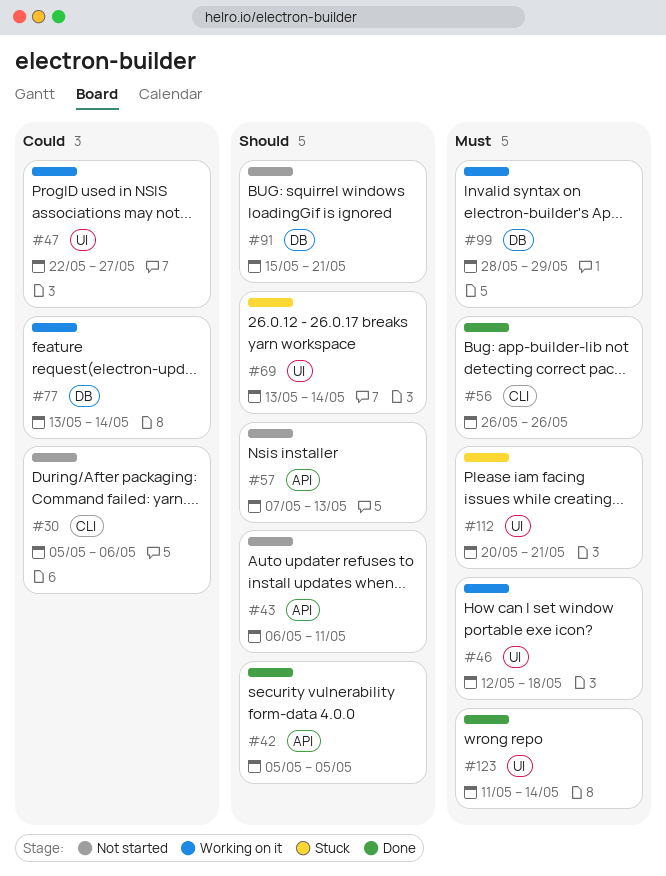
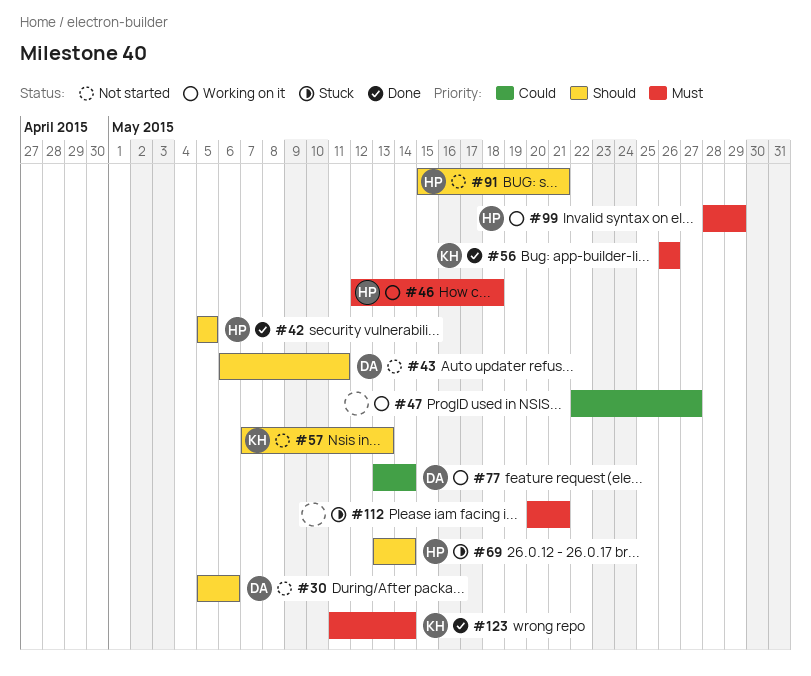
#30, priority: Could -> Should

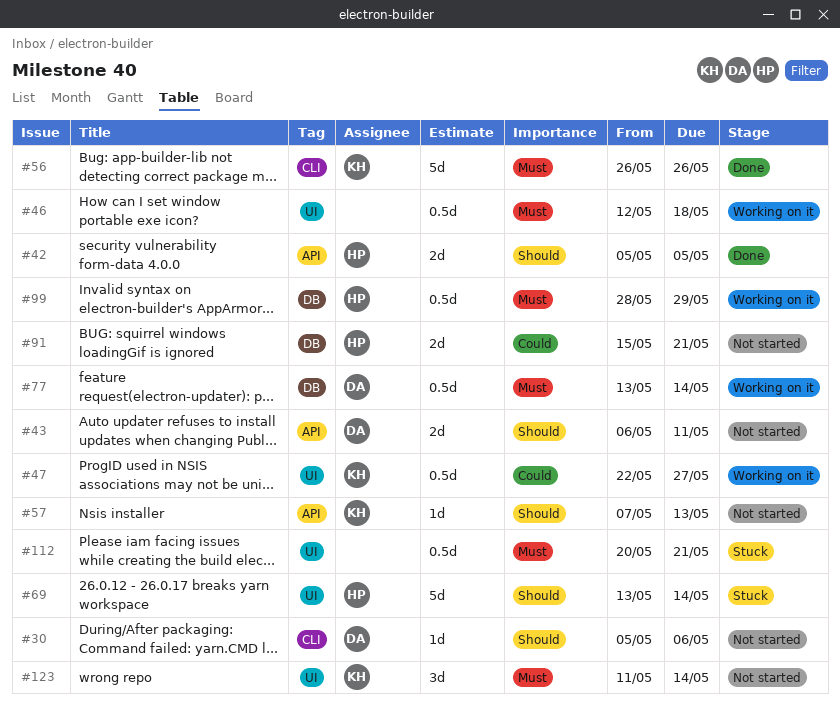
#46, owner: HP -> none
#47, owner: none -> KH
#77, priority: Could -> Must
#91, priority: Should -> Could
#123, status: Done -> Not started

